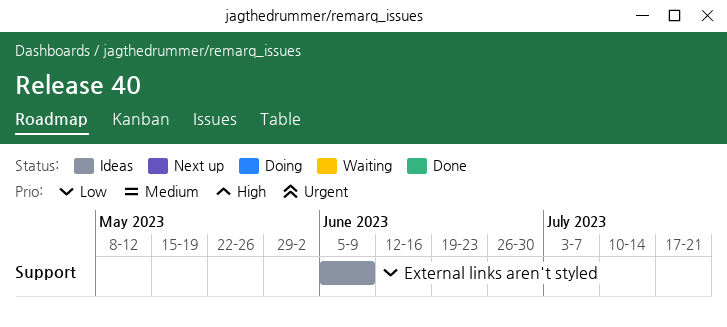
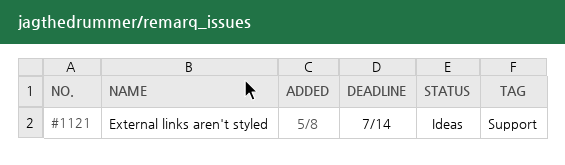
External links aren't styled, due: Jun 9 -> Jul 14

